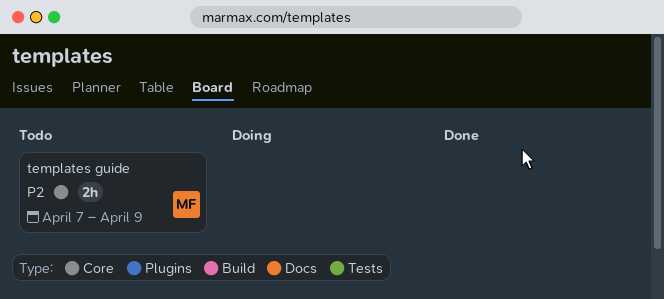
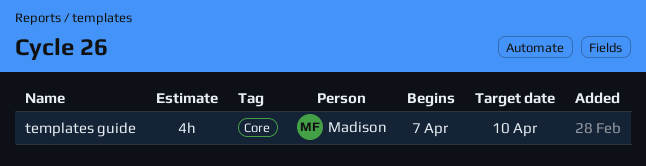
templates guide, estimate: 2h -> 4h
templates guide, due: Apr 9 -> Apr 10

